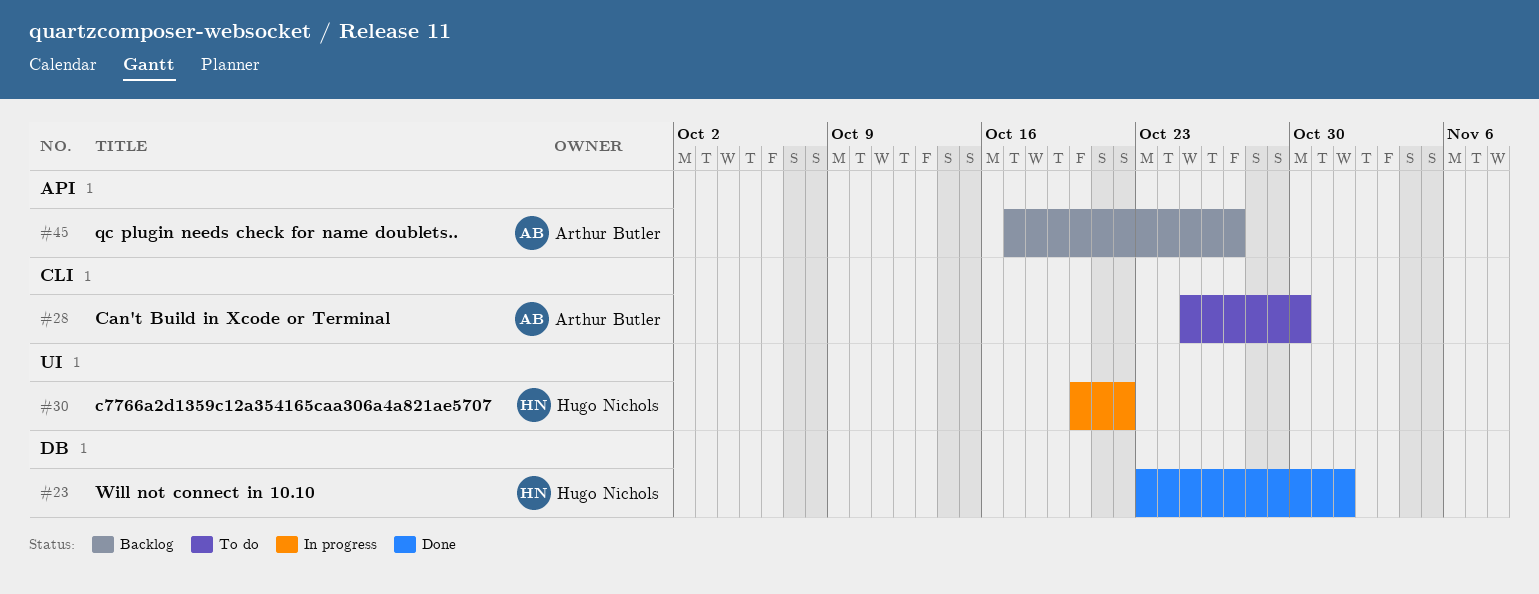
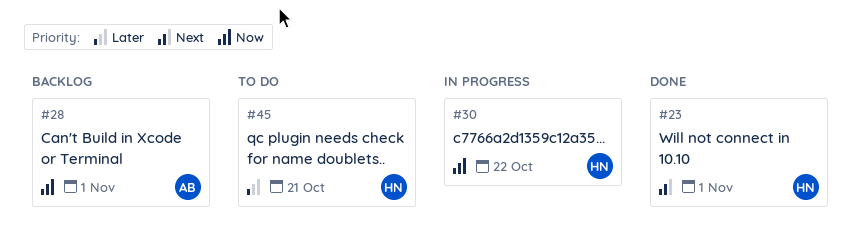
#28, status: To do -> Backlog
#28, due: Oct 30 -> Nov 1
#45, status: Backlog -> To do
#45, owner: Arthur Butler -> Hugo Nichols
#45, due: Oct 27 -> Oct 21

